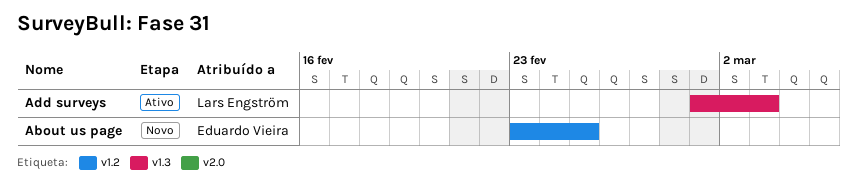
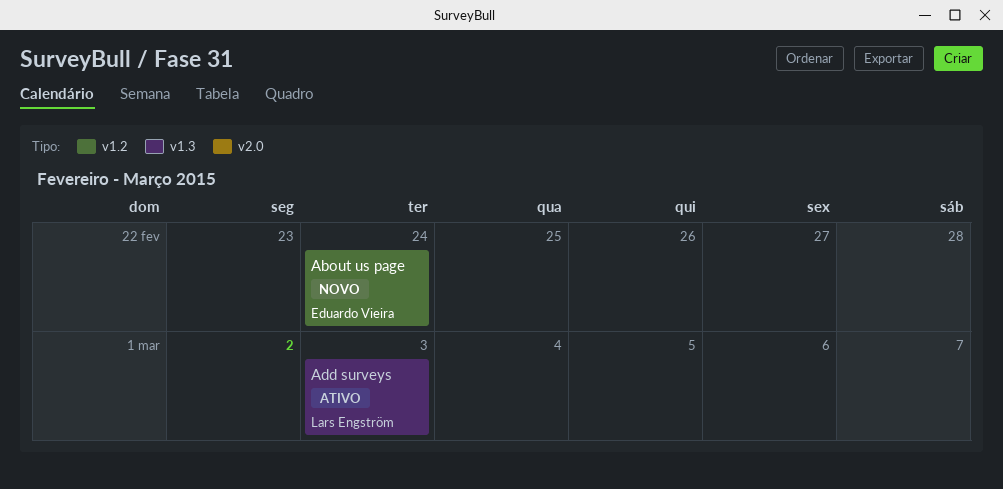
About us page, due: Feb 25 -> Feb 24

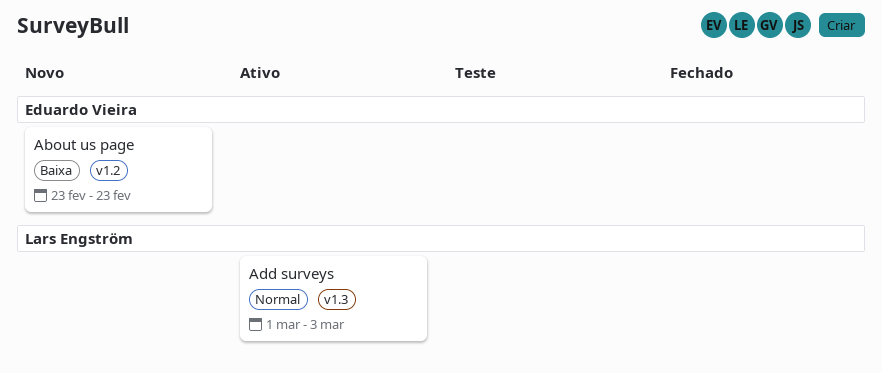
About us page, due: Feb 24 -> Feb 23

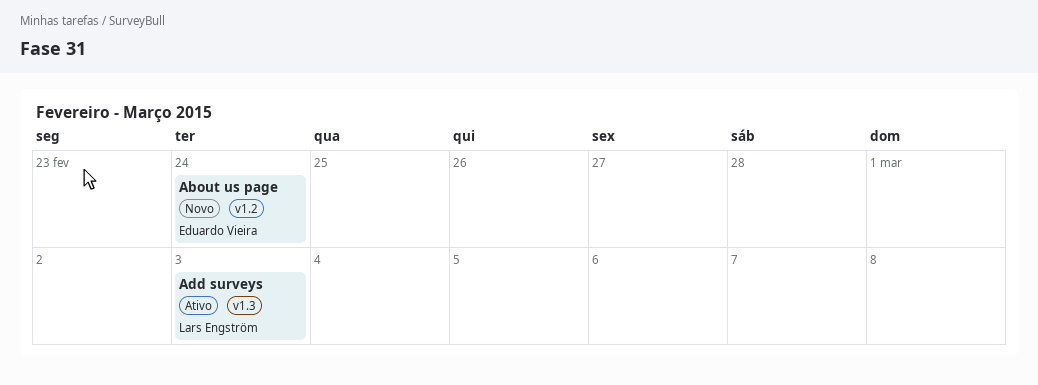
About us page, due: Feb 23 -> Feb 24

